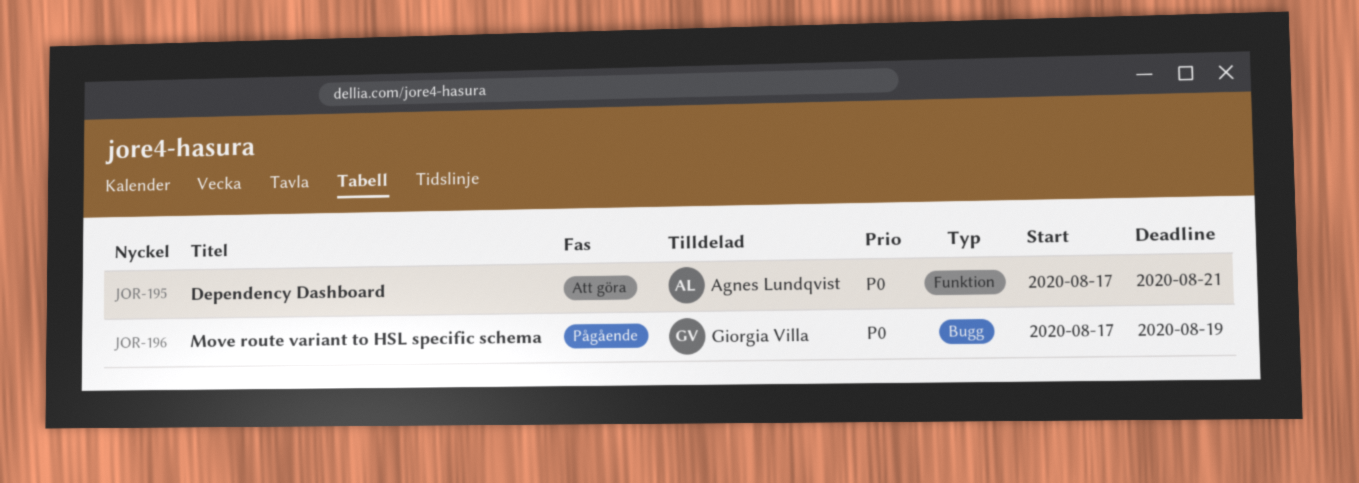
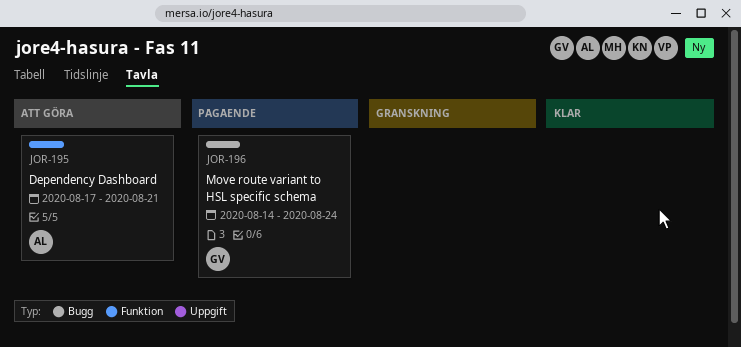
JOR-196, start: Aug 17 -> Aug 14
JOR-196, due: Aug 19 -> Aug 24

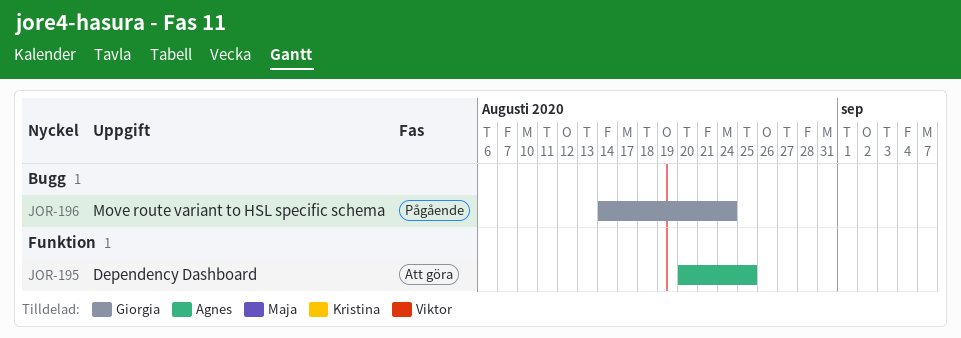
JOR-195, start: Aug 17 -> Aug 20
JOR-195, due: Aug 21 -> Aug 25

